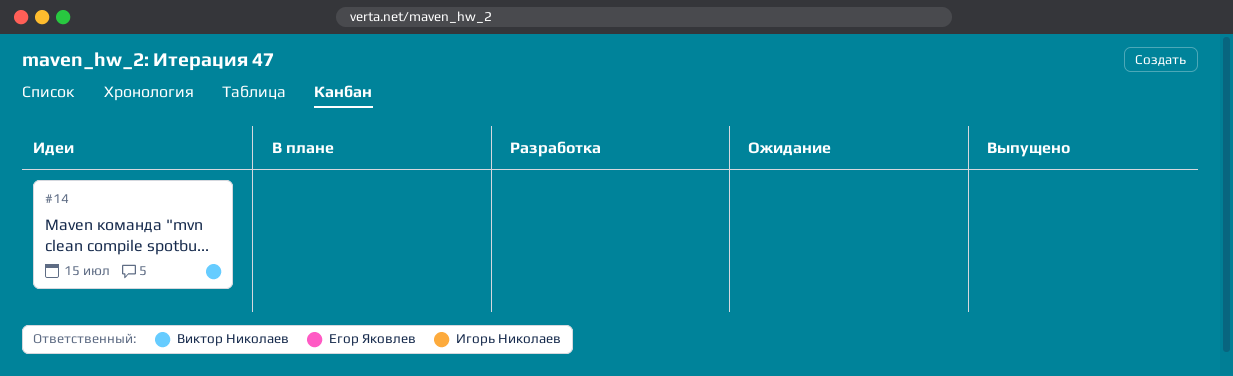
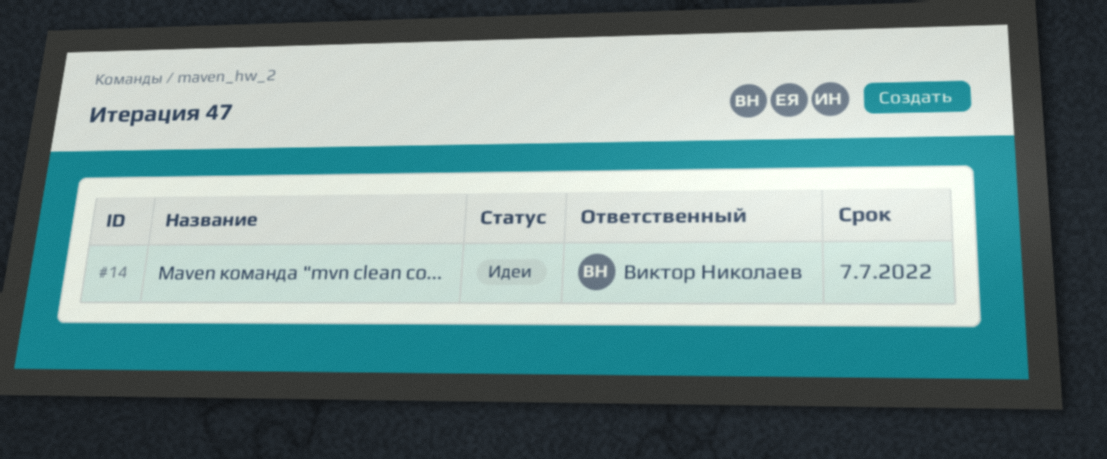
#14, due: Jul 15 -> Jul 7

